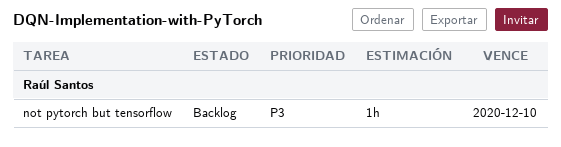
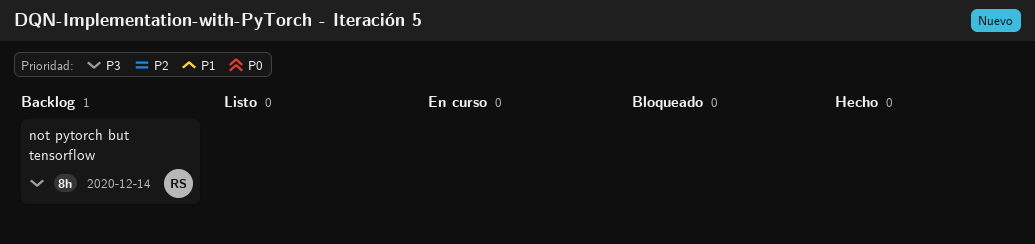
not pytorch but tensorflow, estimate: 1h -> 8h
not pytorch but tensorflow, due: Dec 10 -> Dec 14

